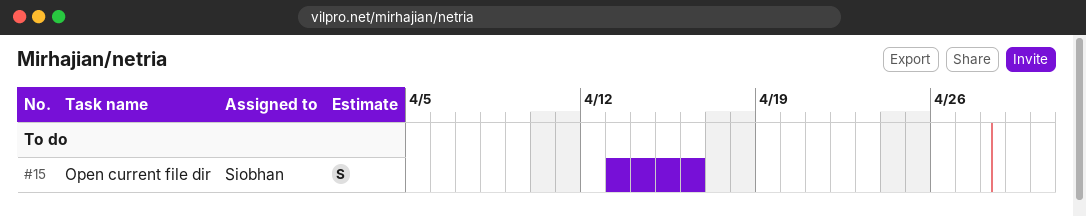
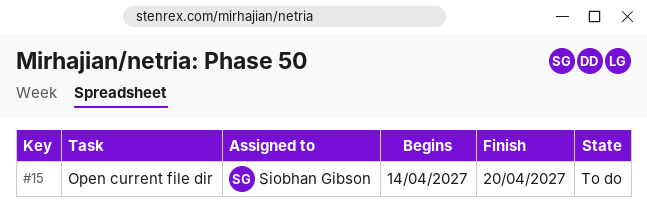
#15, start: Apr 13 -> Apr 14
#15, due: Apr 16 -> Apr 20

